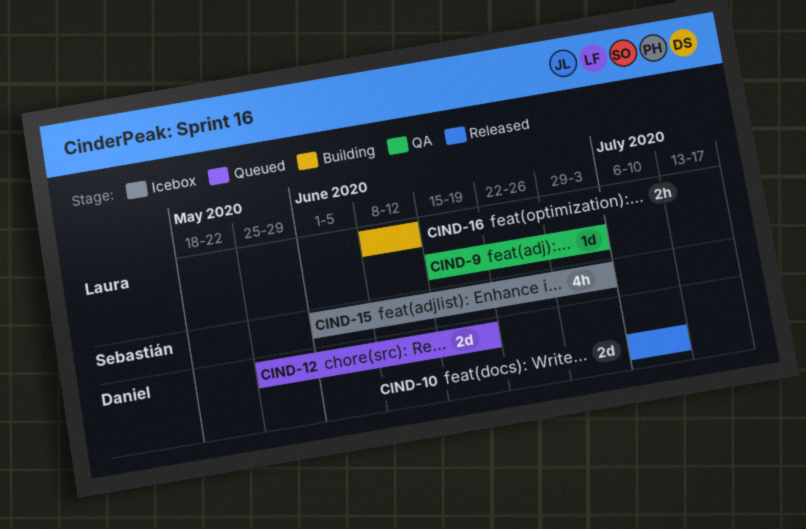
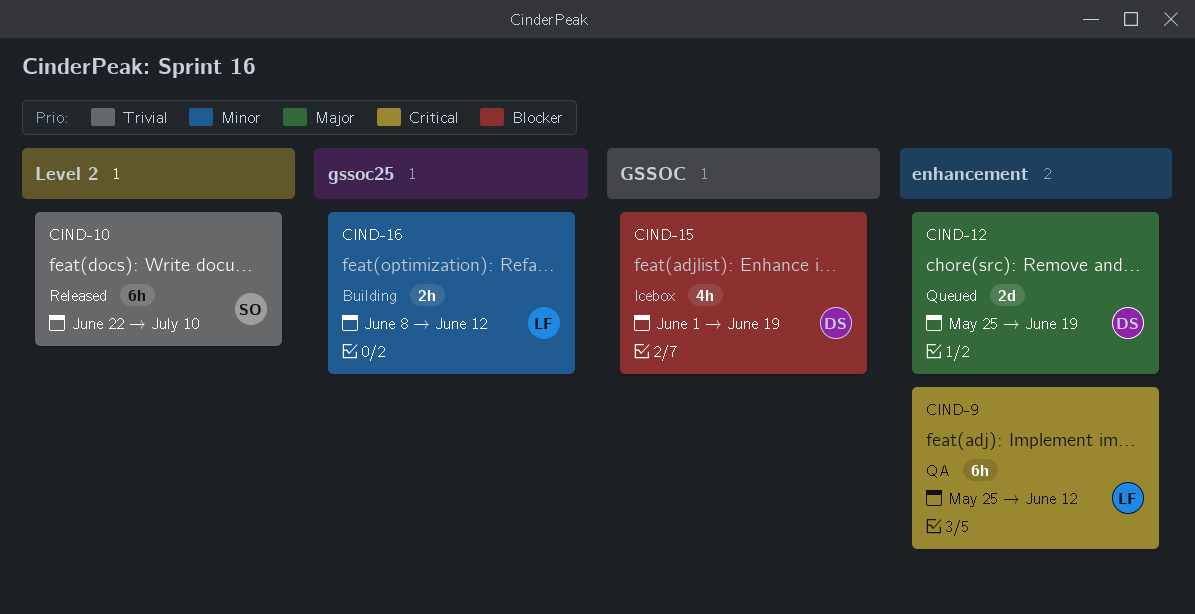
CIND-9, estimate: 1d -> 6h
CIND-9, start: Jun 15 -> May 25
CIND-9, due: Jul 3 -> Jun 12
CIND-10, owner: Daniel -> Sebastián
CIND-10, estimate: 2d -> 6h
CIND-10, start: Jul 6 -> Jun 22
CIND-15, owner: Sebastián -> Daniel
CIND-15, due: Jul 3 -> Jun 19

